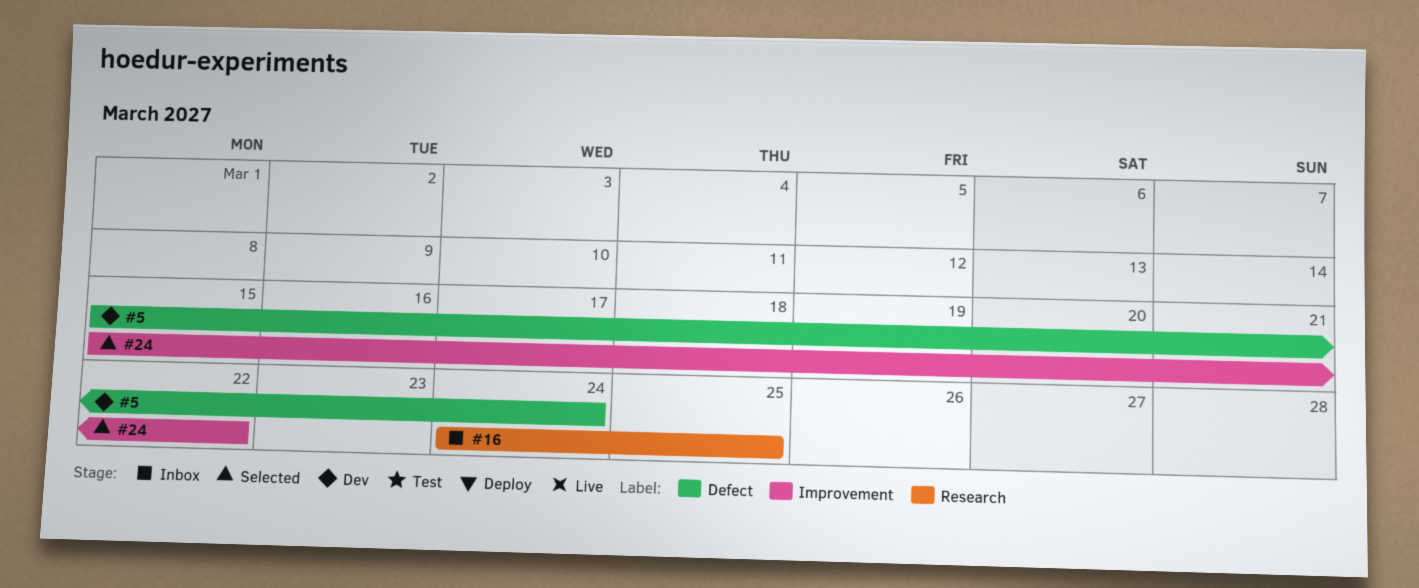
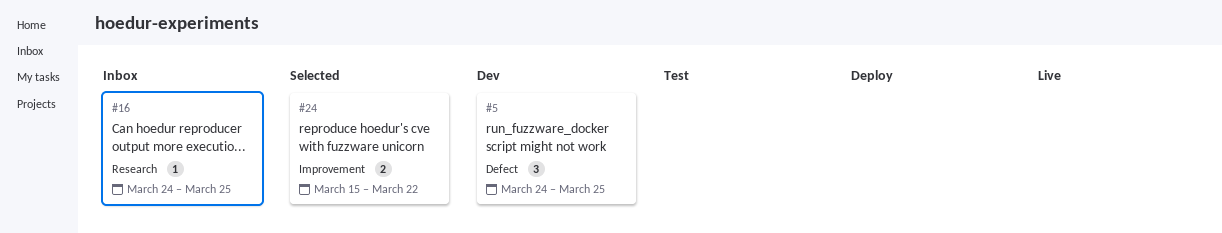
#5, start: Mar 15 -> Mar 24
#5, due: Mar 24 -> Mar 25

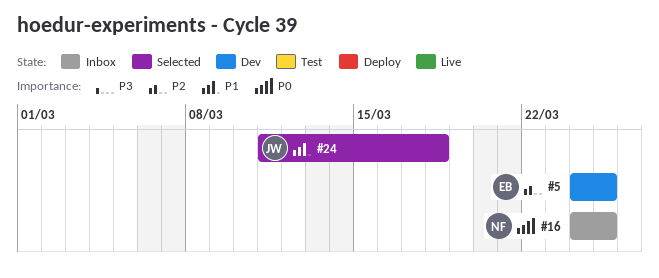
#24, start: Mar 15 -> Mar 11
#24, due: Mar 22 -> Mar 18

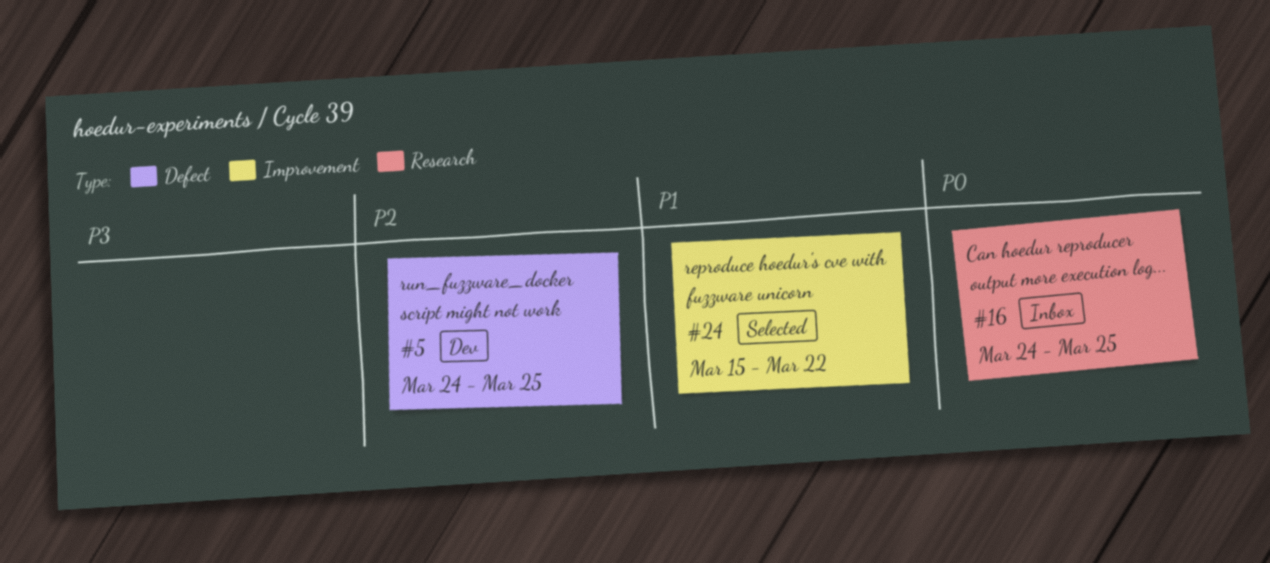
#24, start: Mar 11 -> Mar 15
#24, due: Mar 18 -> Mar 22

